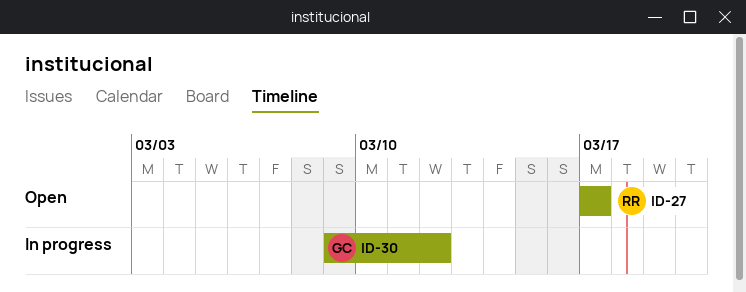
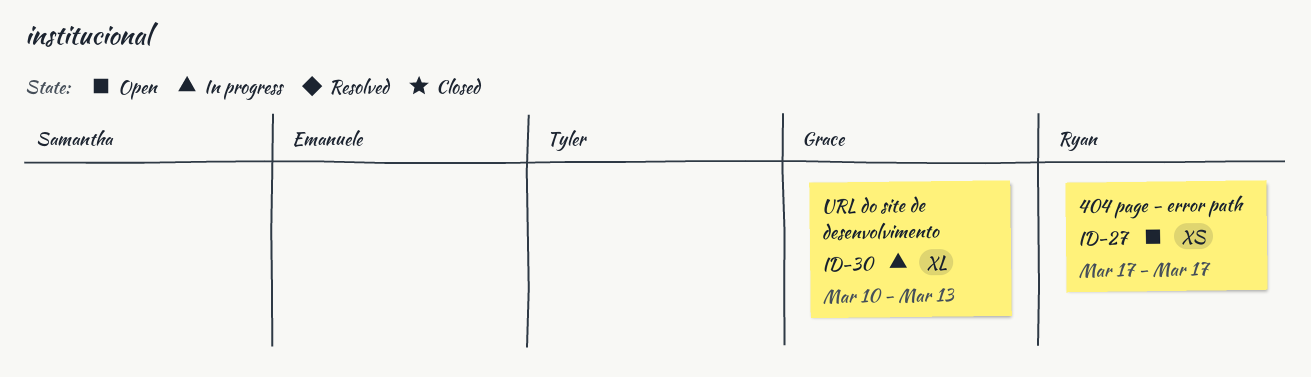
ID-30, start: Mar 9 -> Mar 10
ID-30, due: Mar 12 -> Mar 13

